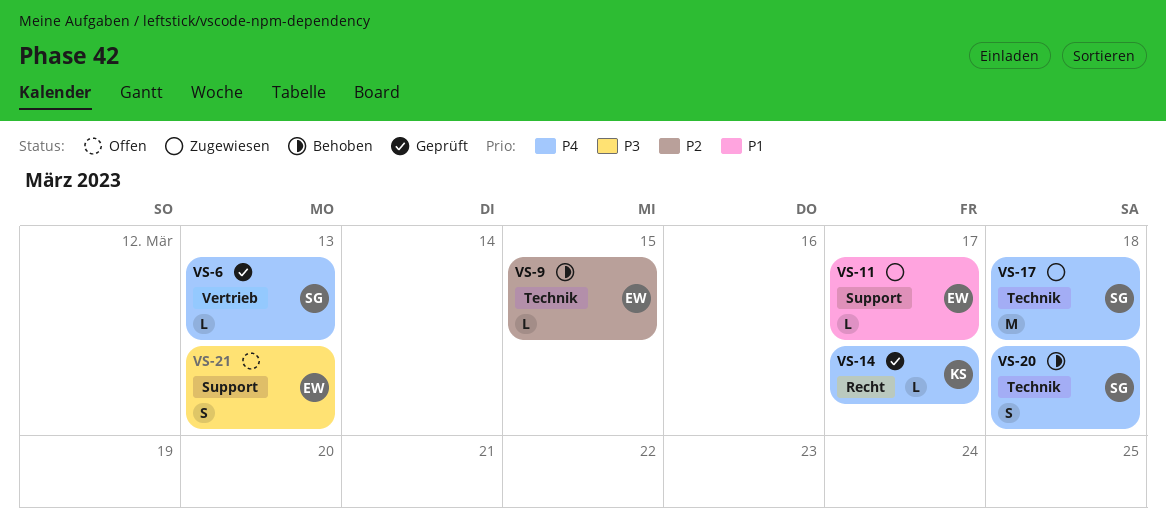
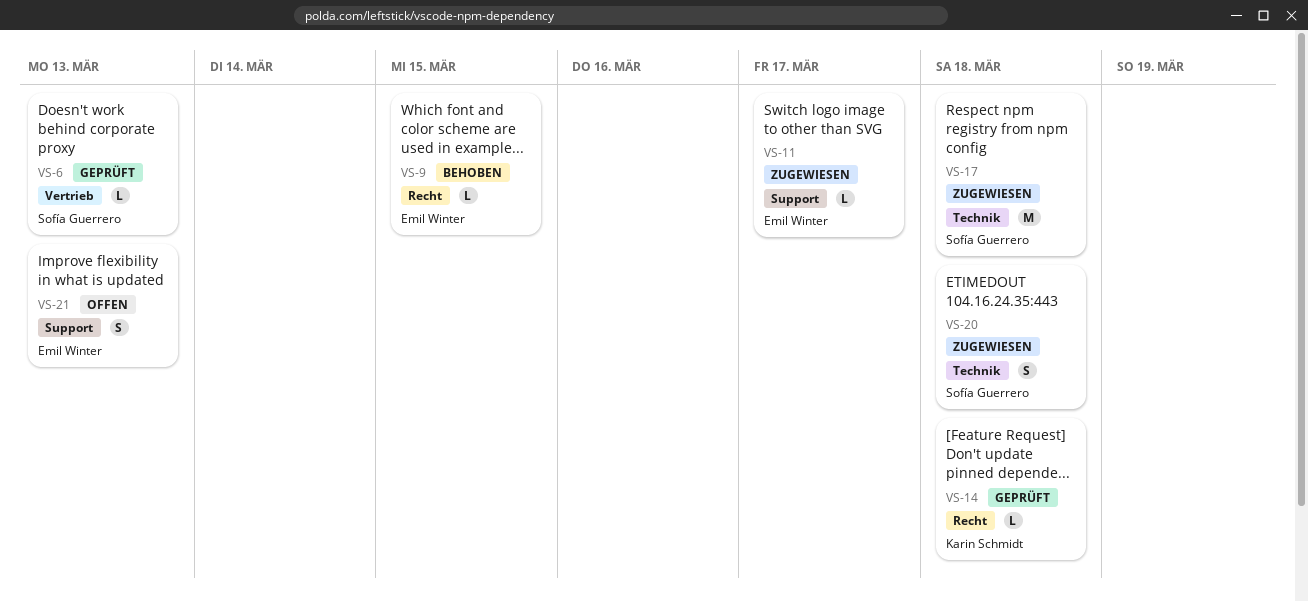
VS-9, label: Technik -> Recht
VS-14, due: Mar 17 -> Mar 18
VS-20, status: Behoben -> Zugewiesen

